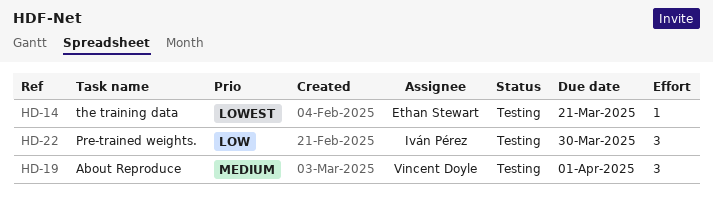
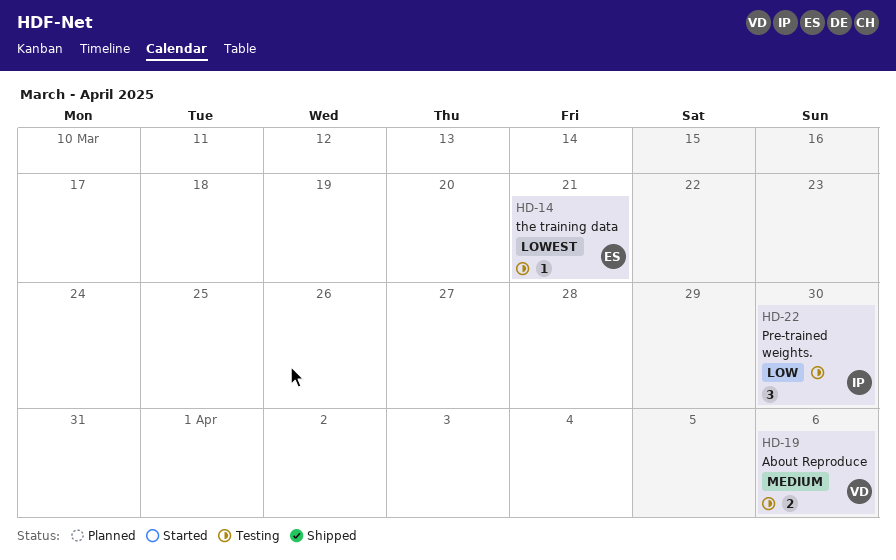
HD-19, estimate: 3 -> 2
HD-19, due: Apr 1 -> Apr 6

